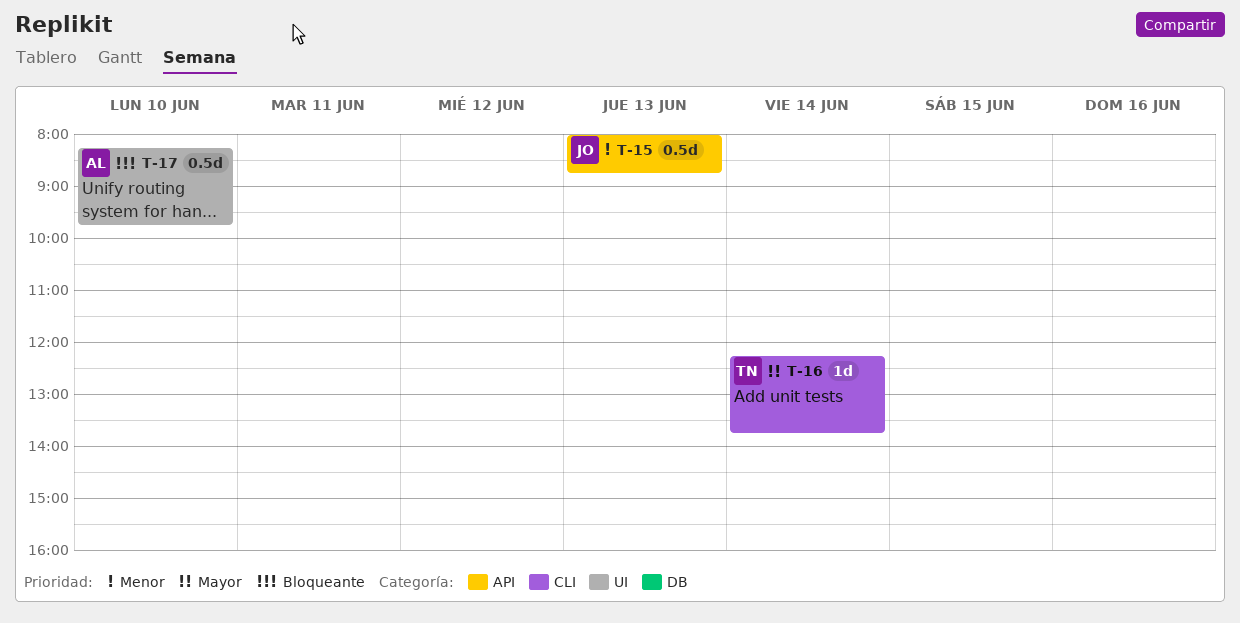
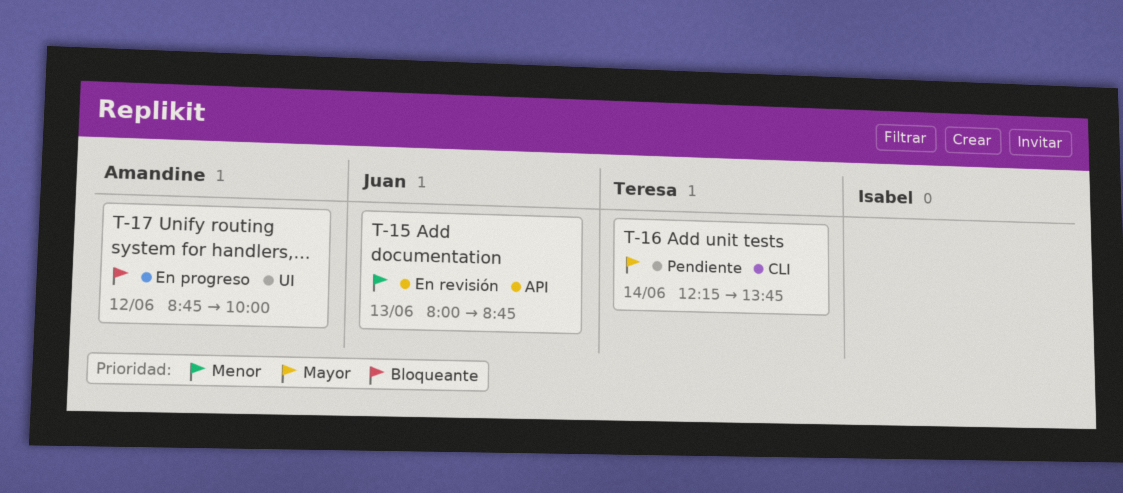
T-17, day: Jun 10 -> Jun 12
T-17, begins: 08:15 -> 08:45
T-17, ends: 09:45 -> 10:00

